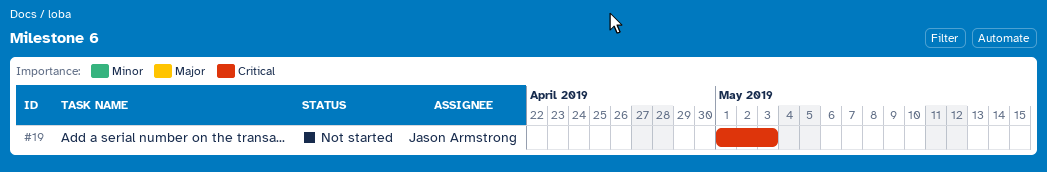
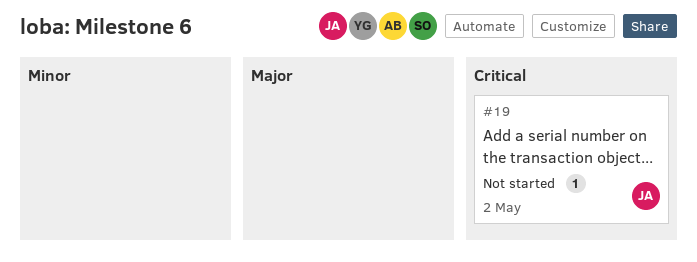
#19, due: May 3 -> May 2

